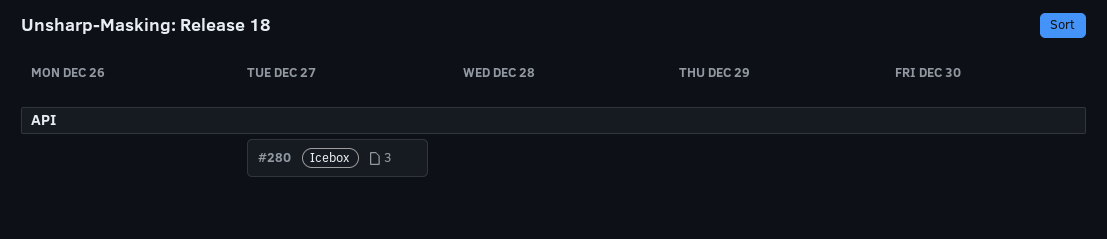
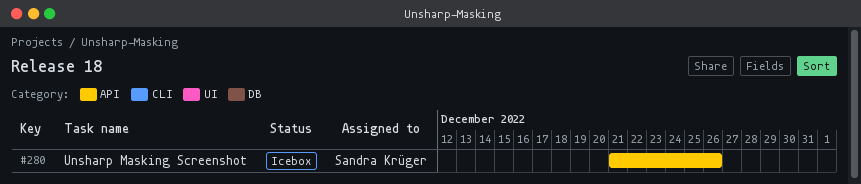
#280, due: Dec 27 -> Dec 26

